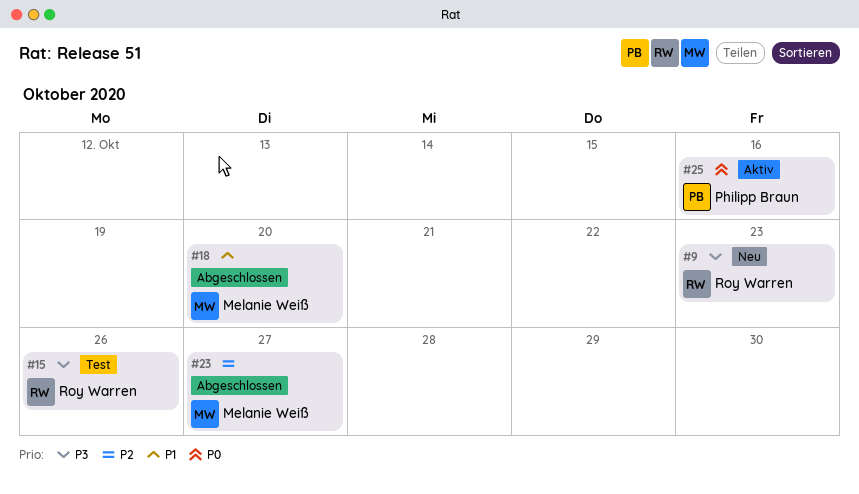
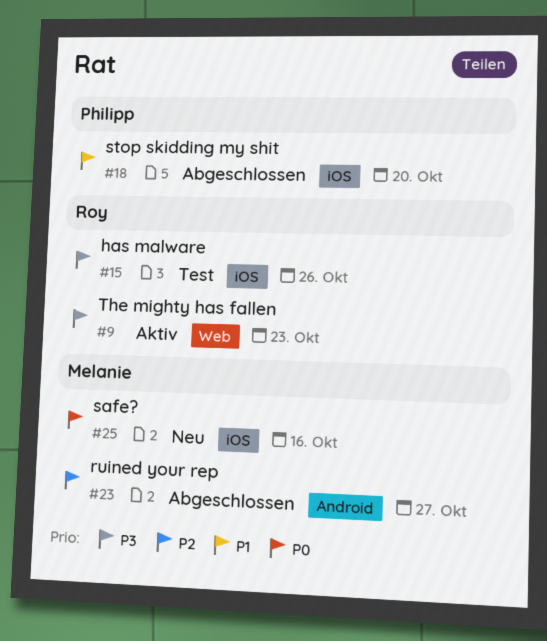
#9, status: Neu -> Aktiv
#18, owner: Melanie Weiß -> Philipp Braun
#25, status: Aktiv -> Neu
#25, owner: Philipp Braun -> Melanie Weiß

